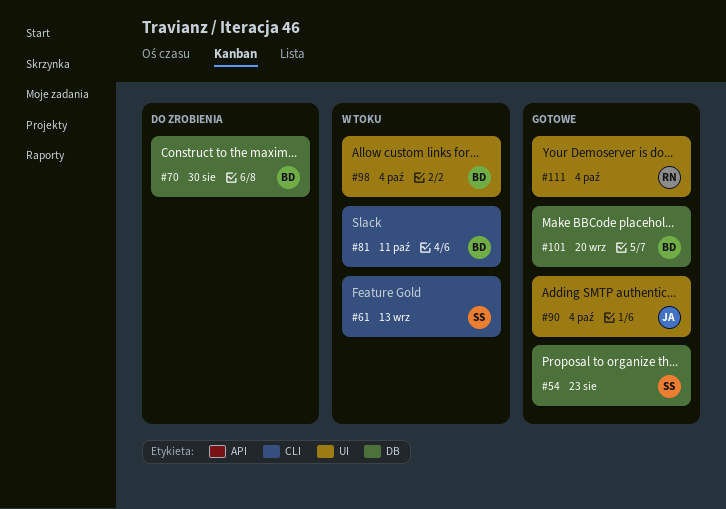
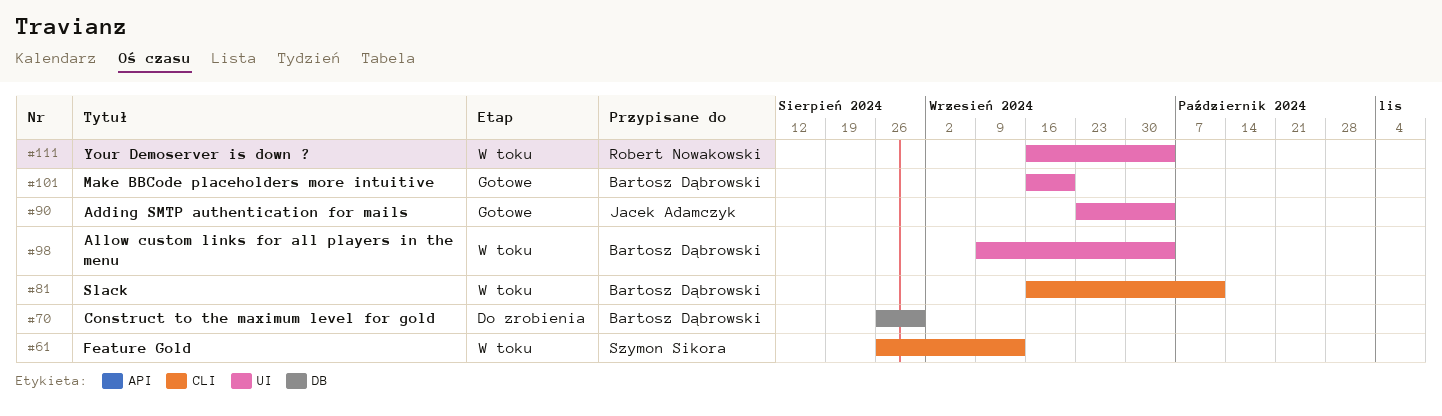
#54: present -> none
#101, label: DB -> UI
#111, status: Gotowe -> W toku

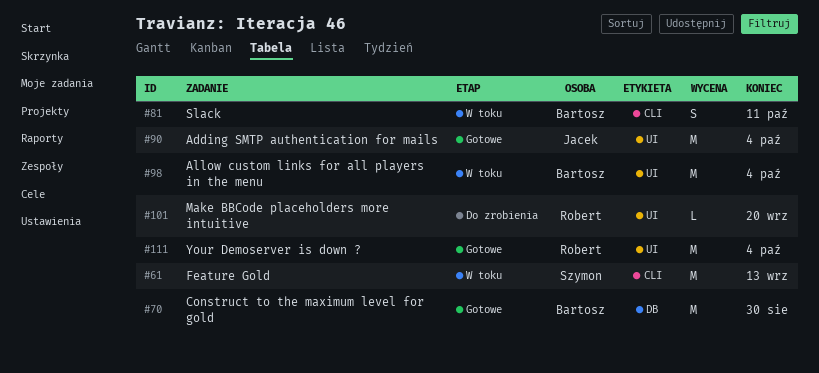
#70, status: Do zrobienia -> Gotowe
#101, status: Gotowe -> Do zrobienia
#101, owner: Bartosz Dąbrowski -> Robert Nowakowski
#111, status: W toku -> Gotowe

